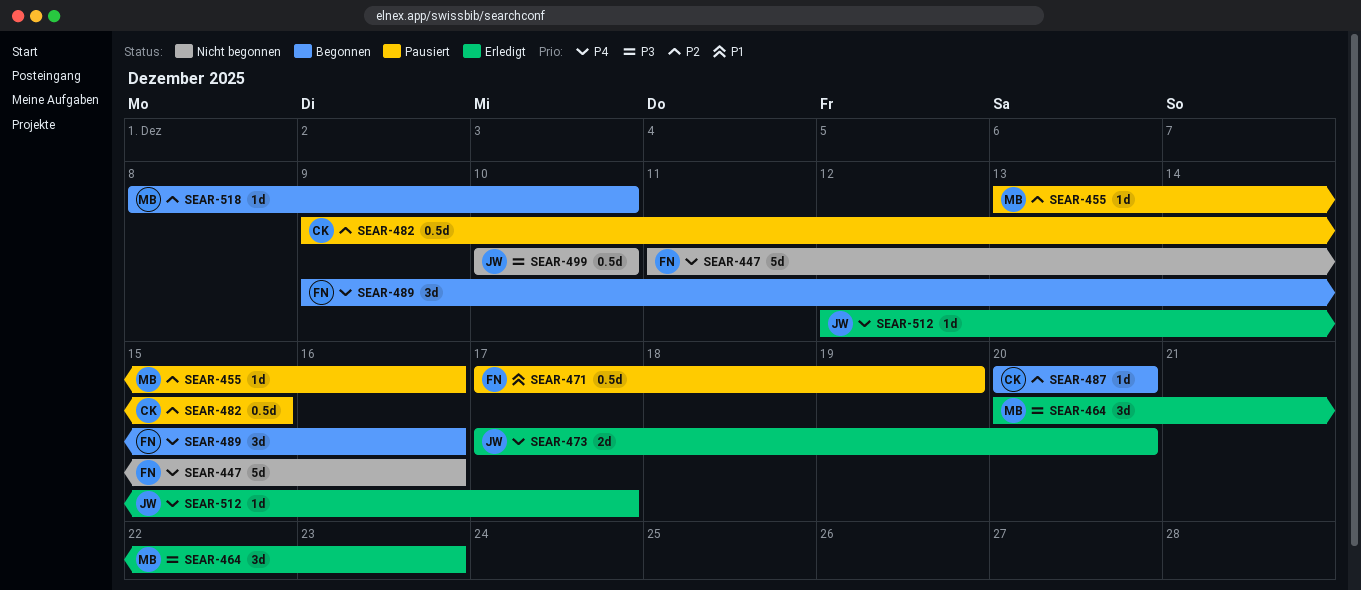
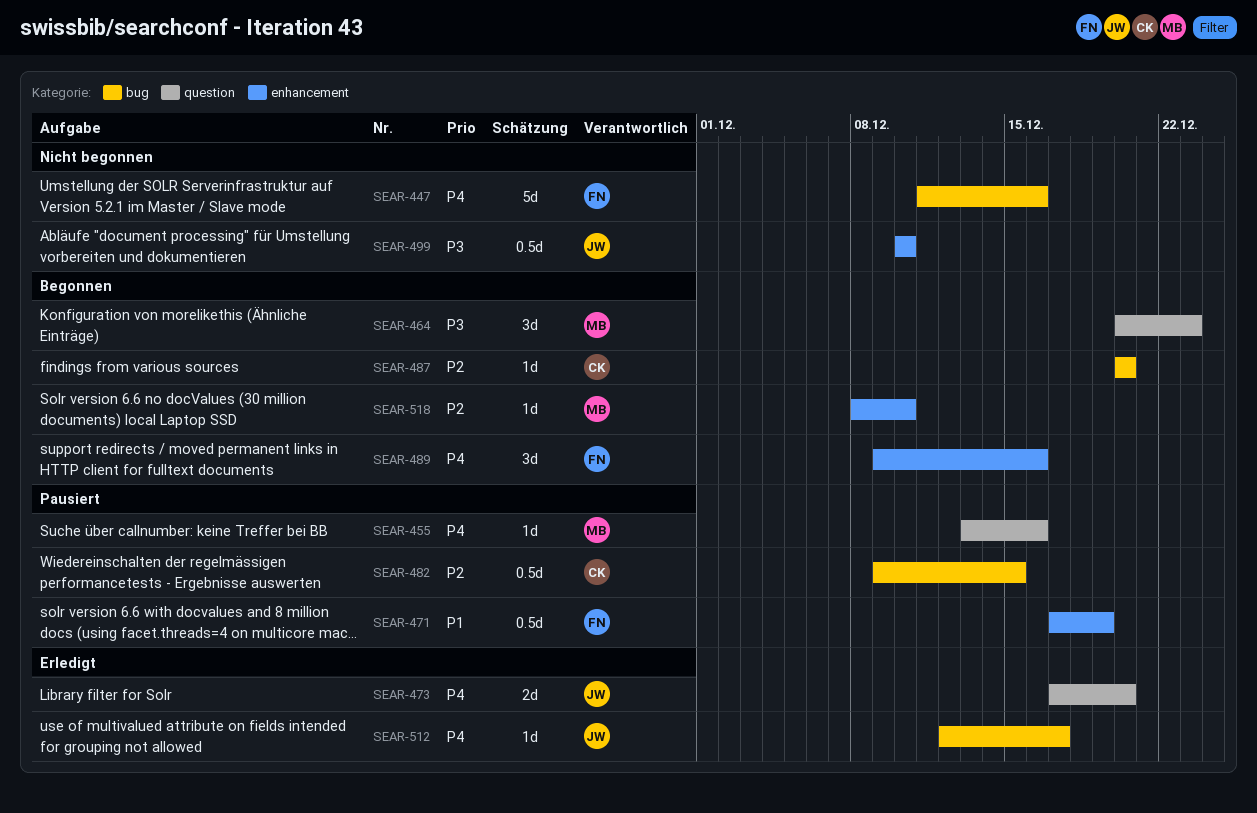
SEAR-455, priority: P2 -> P4
SEAR-464, status: Erledigt -> Begonnen

